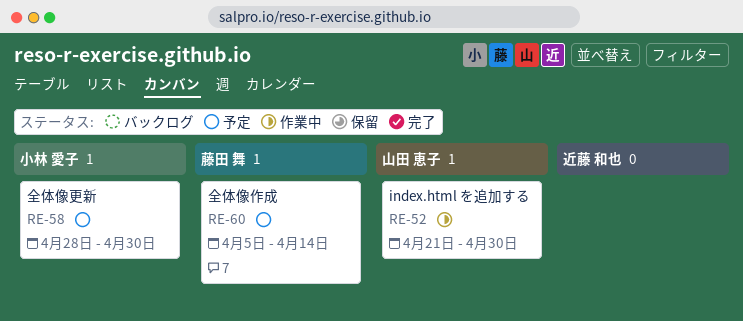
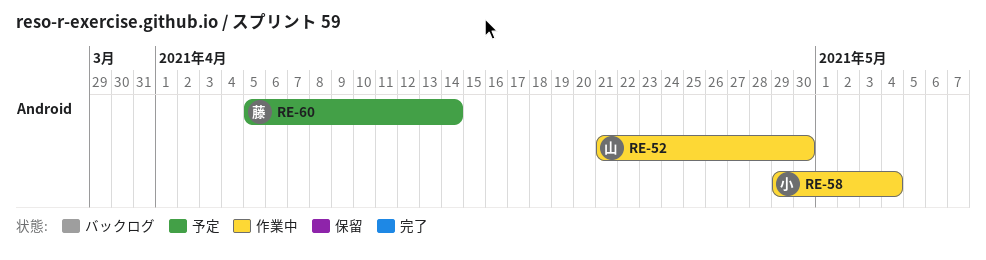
RE-58, status: 予定 -> 作業中
RE-58, start: Apr 28 -> Apr 29
RE-58, due: Apr 30 -> May 4

